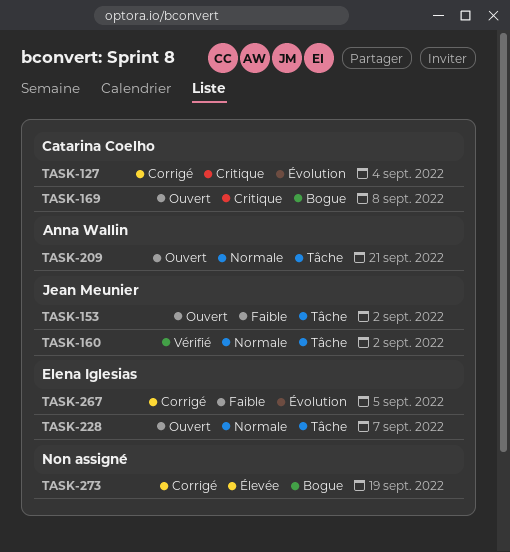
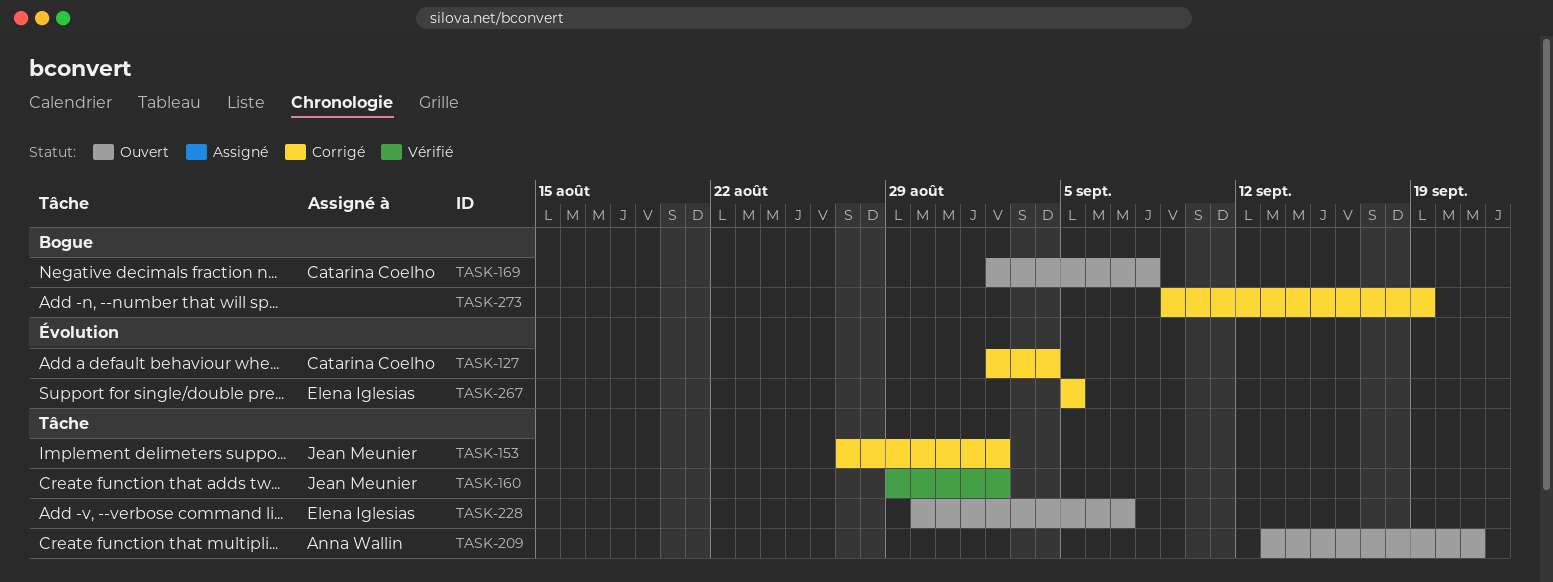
TASK-153, status: Ouvert -> Corrigé

